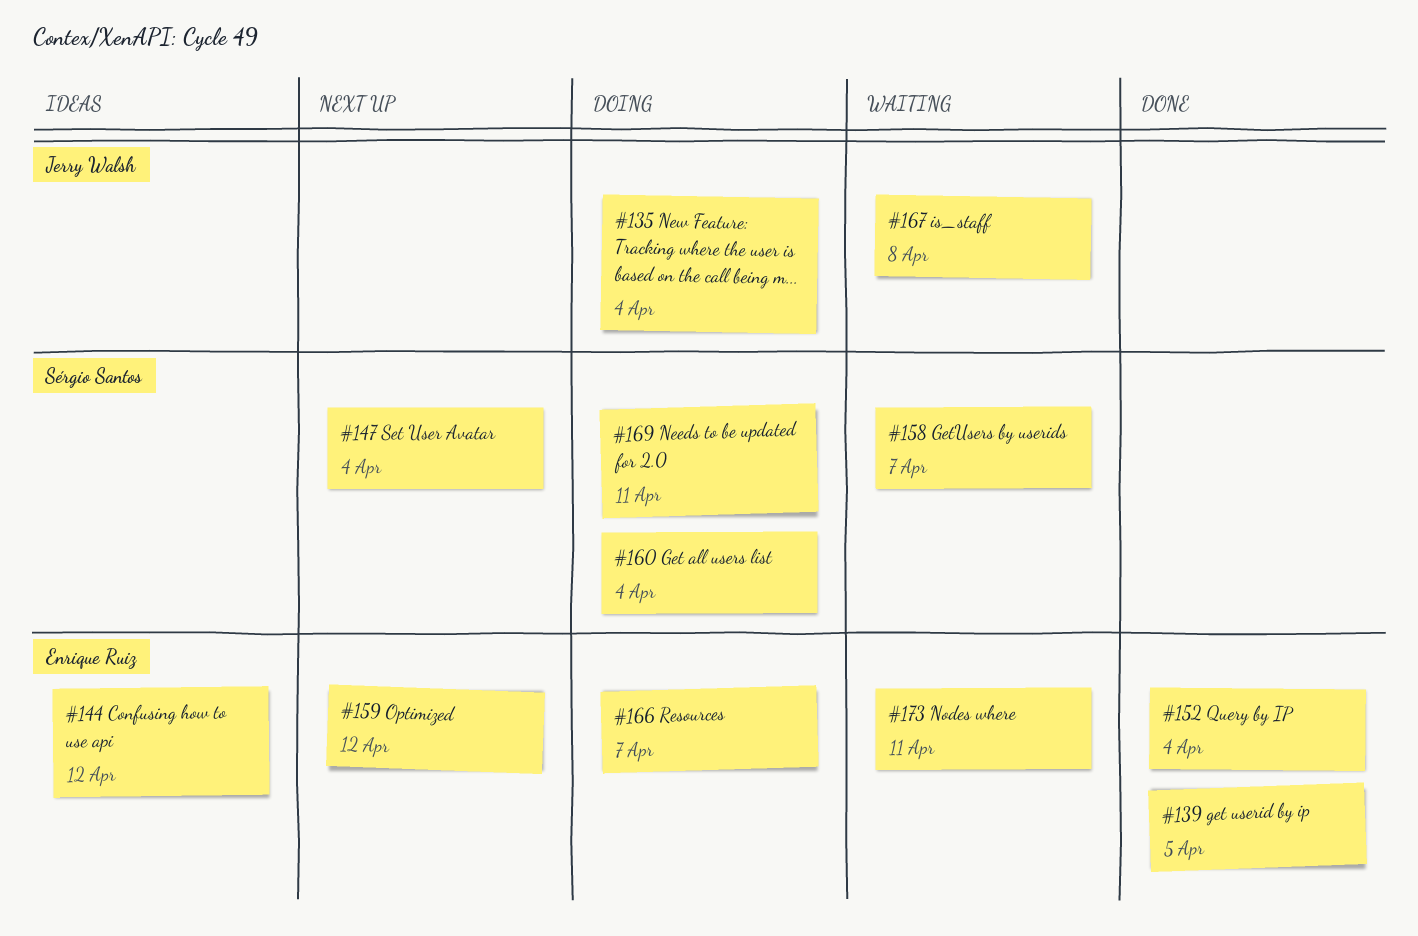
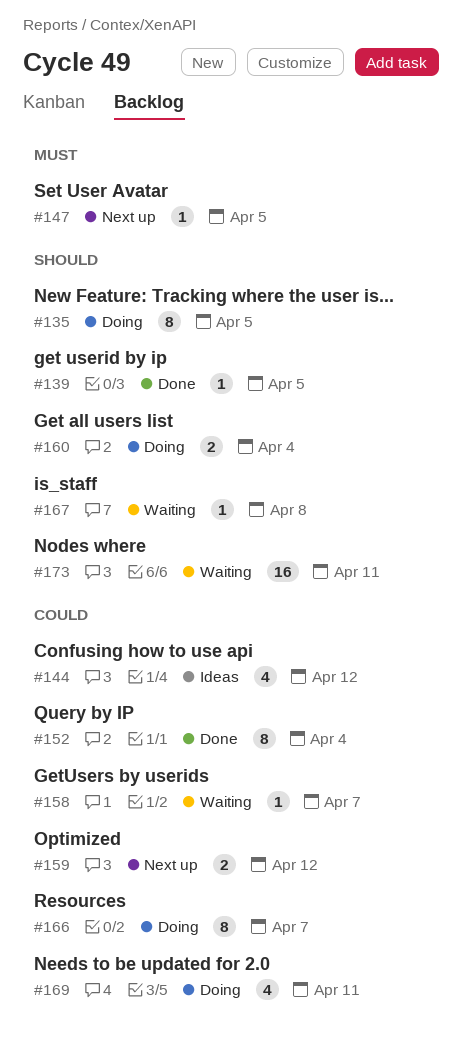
#135, due: Apr 4 -> Apr 5
#147, due: Apr 4 -> Apr 5

